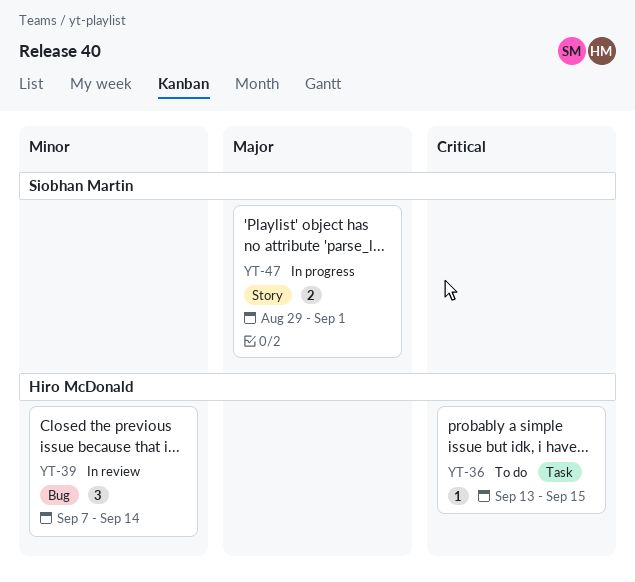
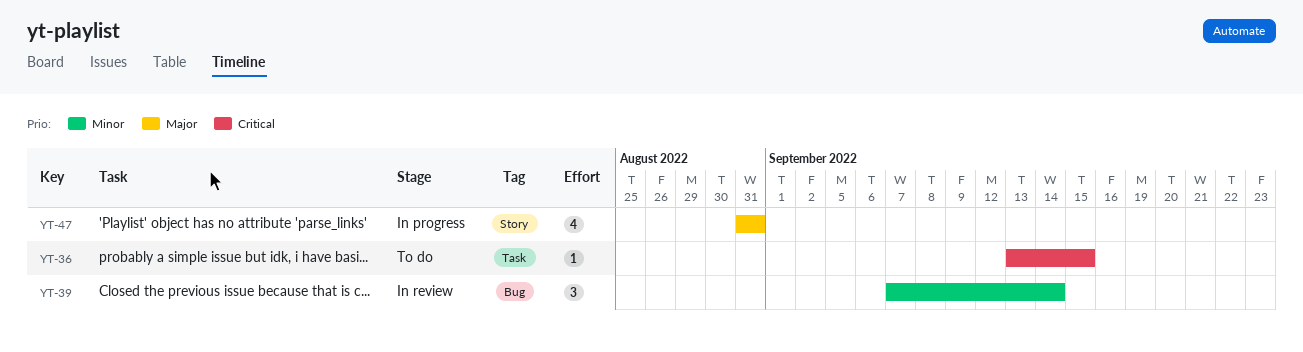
YT-47, estimate: 2 -> 4
YT-47, start: Aug 29 -> Aug 31
YT-47, due: Sep 1 -> Aug 31

